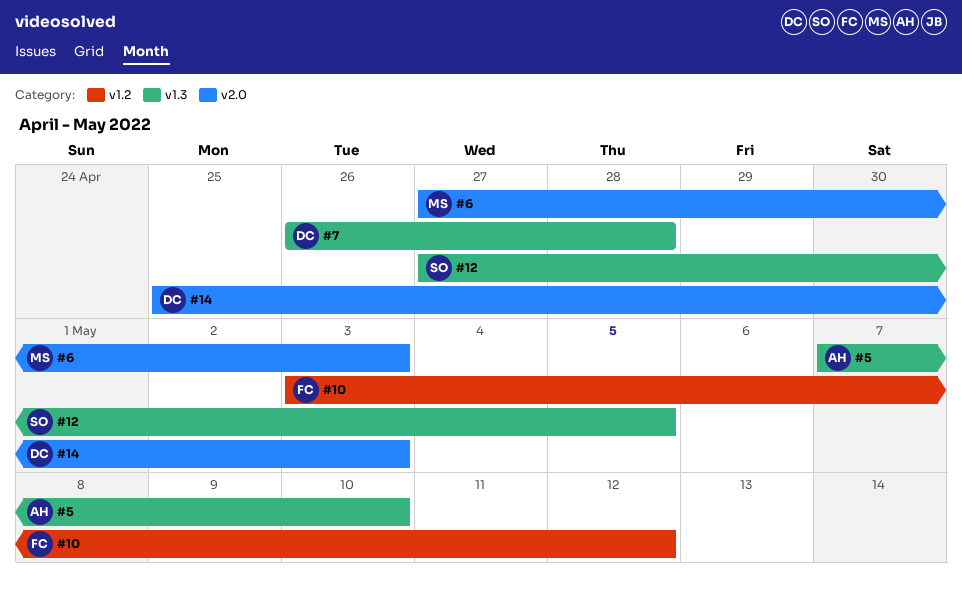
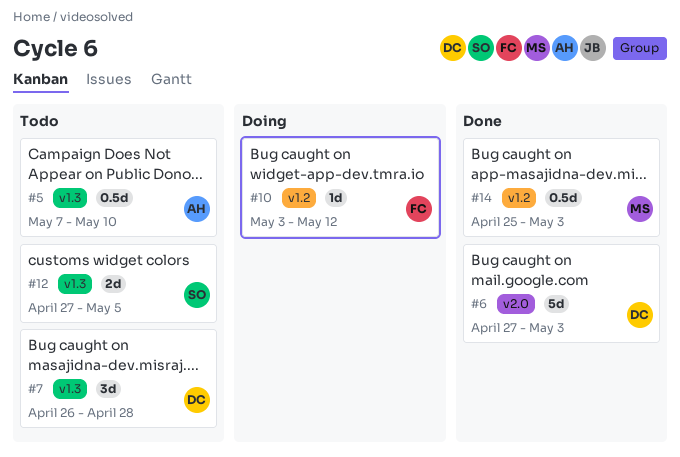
#6, owner: MS -> DC
#14, owner: DC -> MS
#14, label: v2.0 -> v1.2

